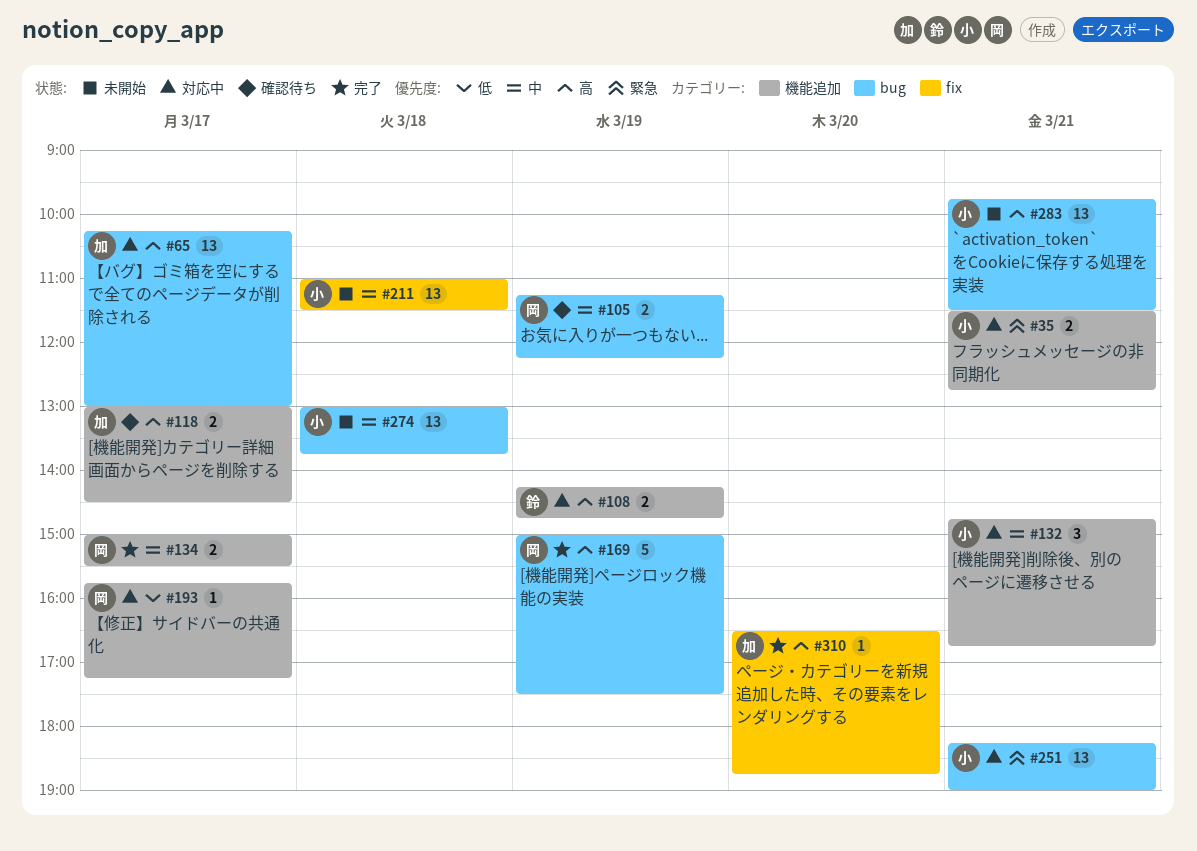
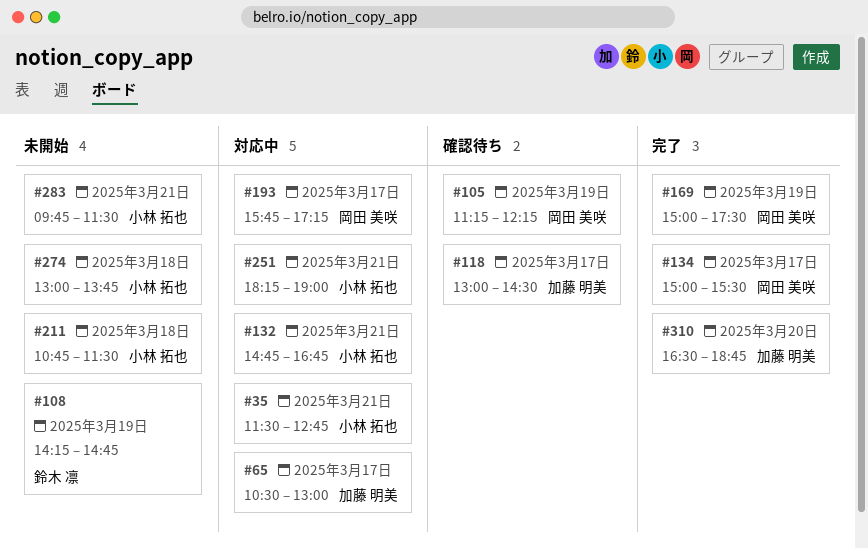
#65, begins: 10:15 -> 10:30
#108, status: 対応中 -> 未開始
#211, begins: 11:00 -> 10:45

